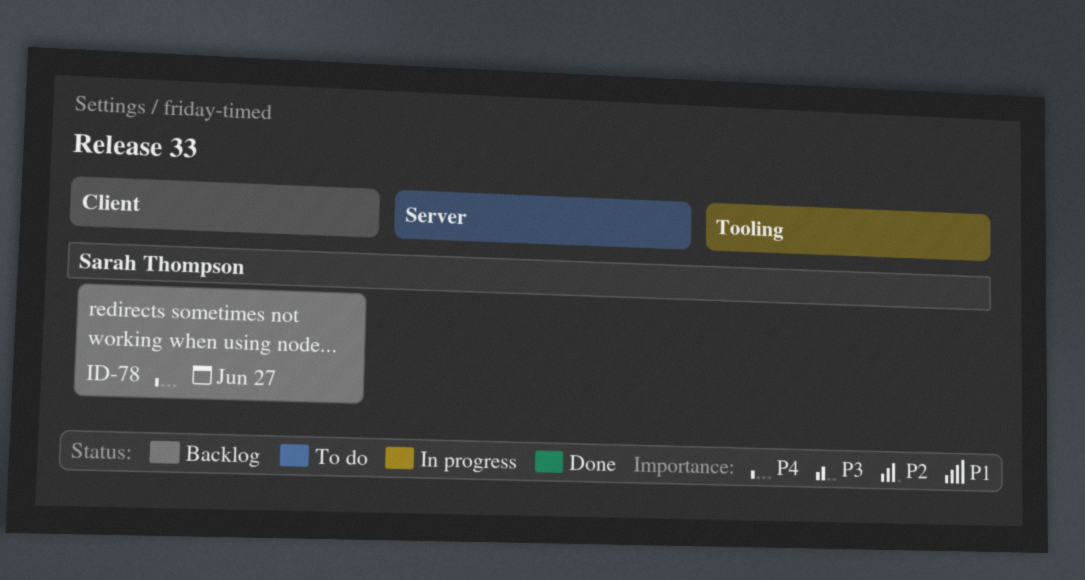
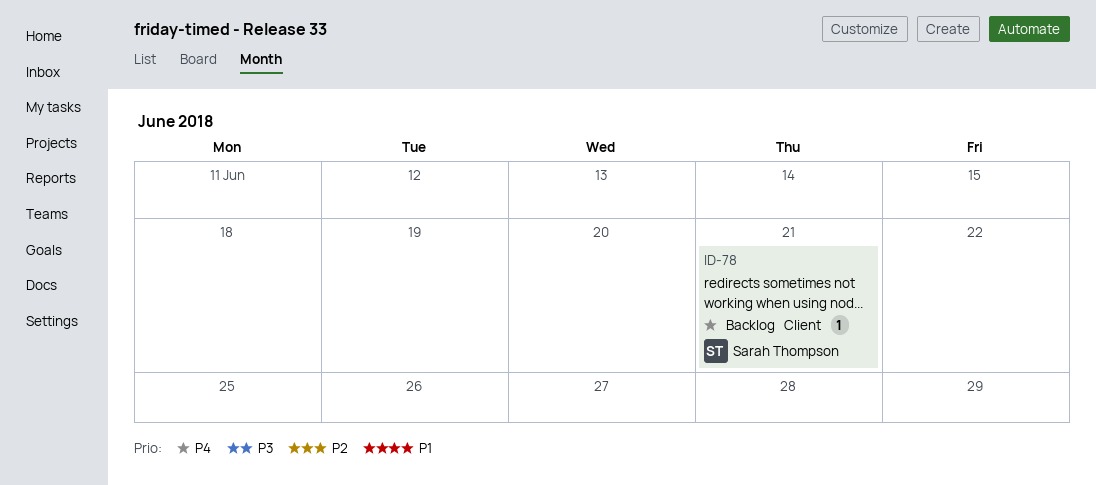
ID-78, due: Jun 27 -> Jun 21

